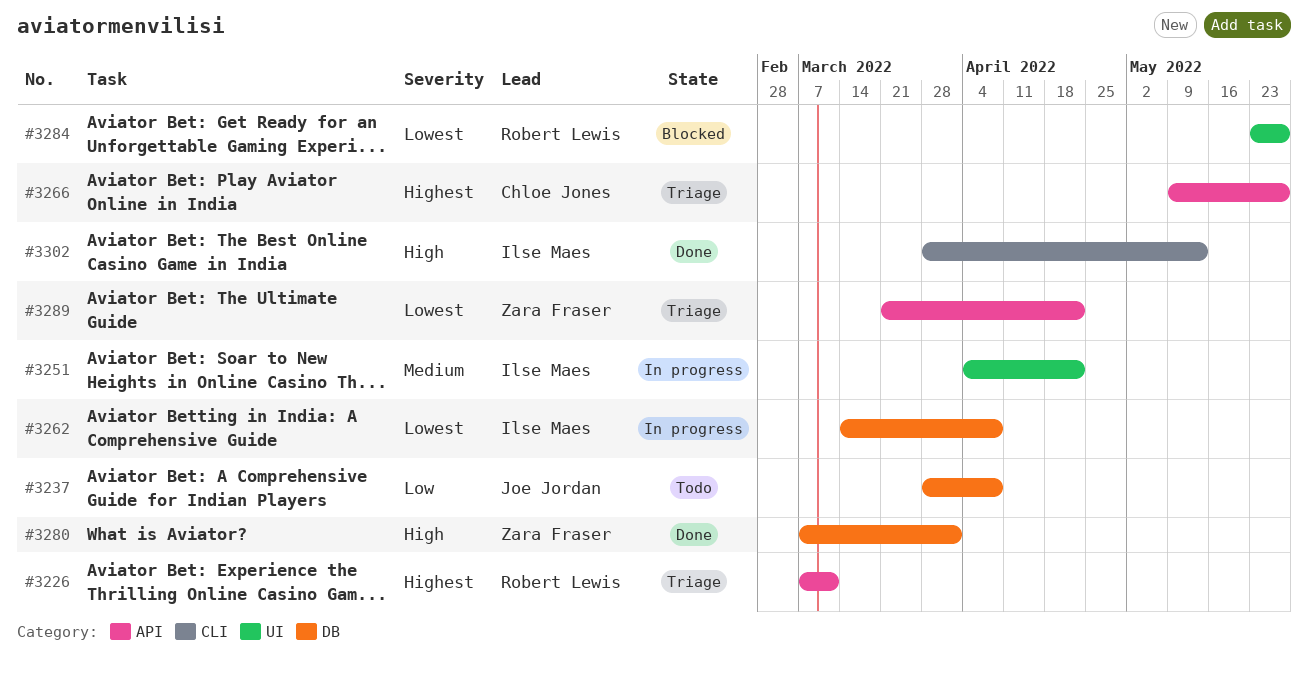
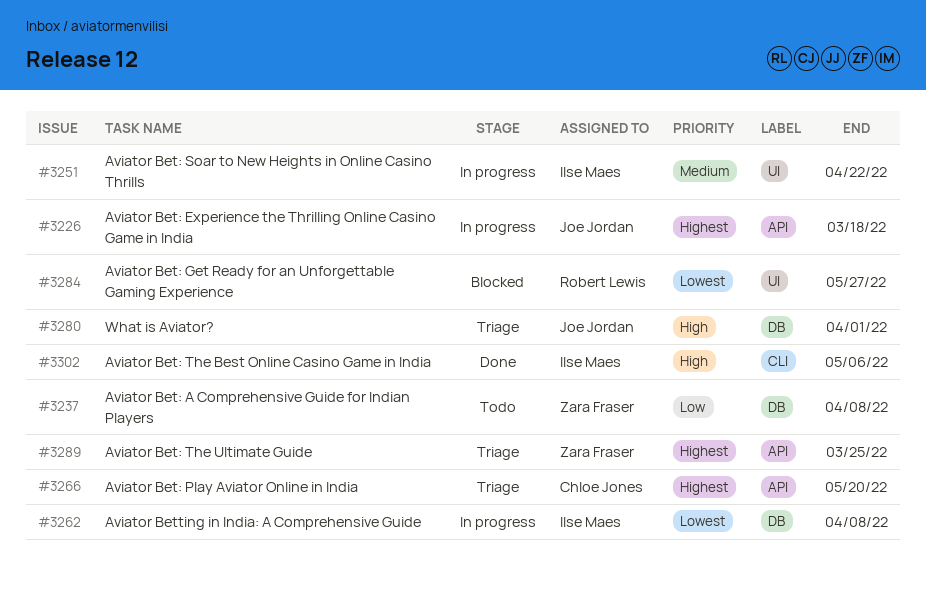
#3226, status: Triage -> In progress
#3226, owner: Robert Lewis -> Joe Jordan
#3226, due: Mar 11 -> Mar 18
#3237, owner: Joe Jordan -> Zara Fraser
#3266, due: May 27 -> May 20
#3280, status: Done -> Triage
#3280, owner: Zara Fraser -> Joe Jordan
#3289, priority: Lowest -> Highest
#3289, due: Apr 22 -> Mar 25
#3302, due: May 13 -> May 6

